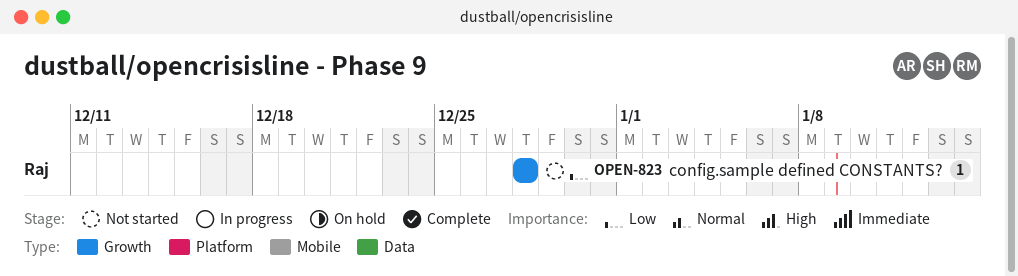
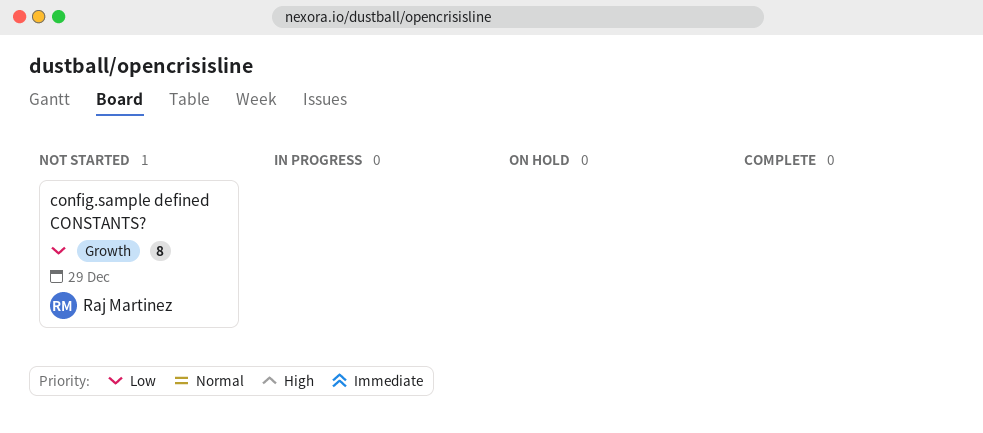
config.sample defined CONSTANTS?, estimate: 1 -> 8
config.sample defined CONSTANTS?, due: Dec 28 -> Dec 29

